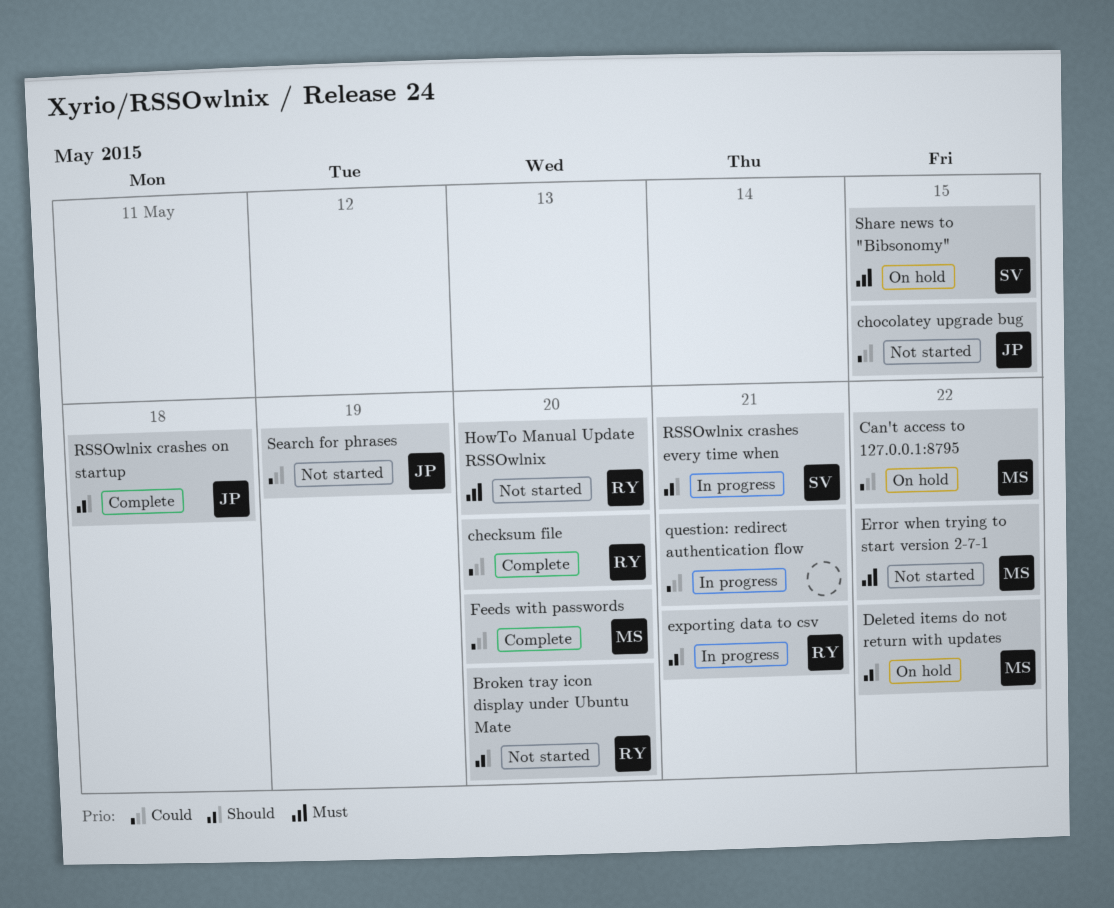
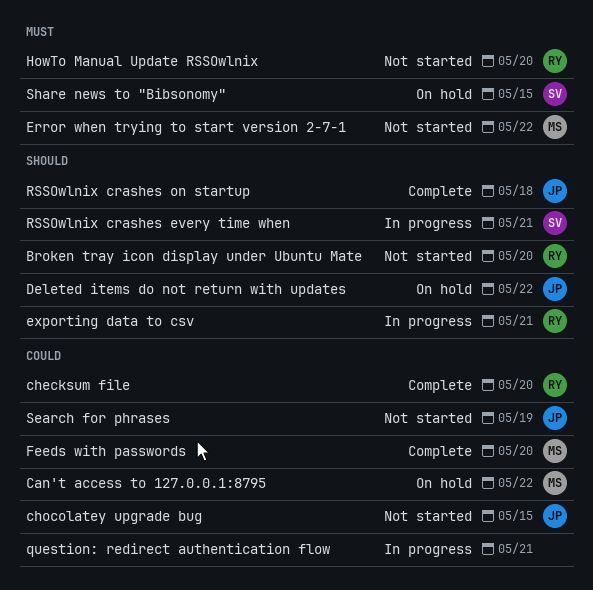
Deleted items do not return with updates, owner: MS -> JP

